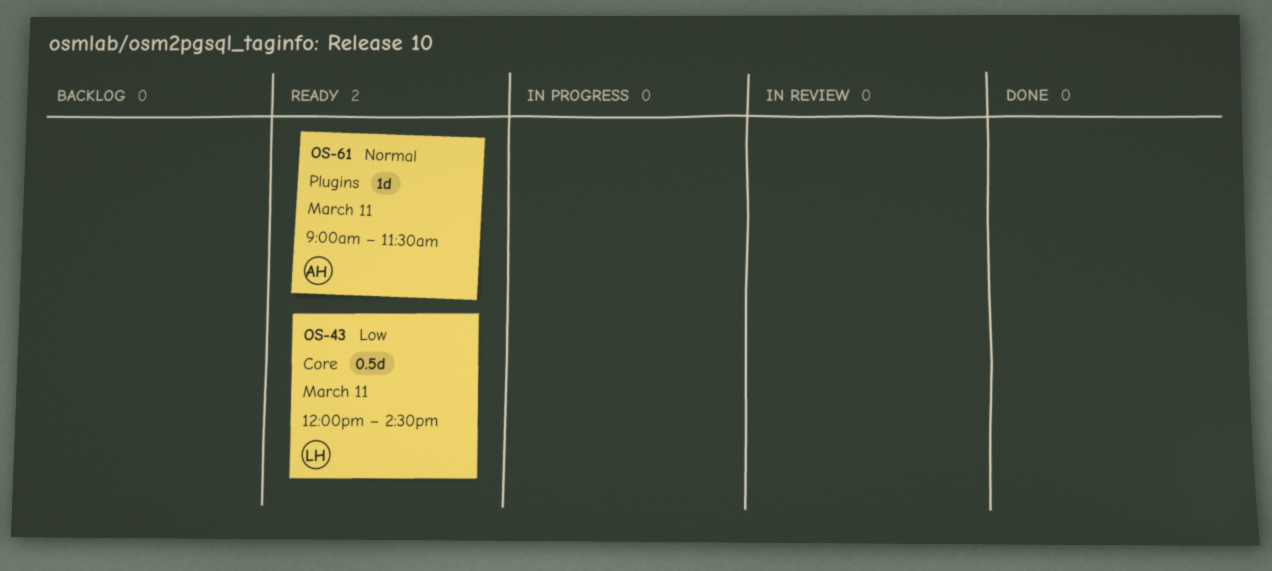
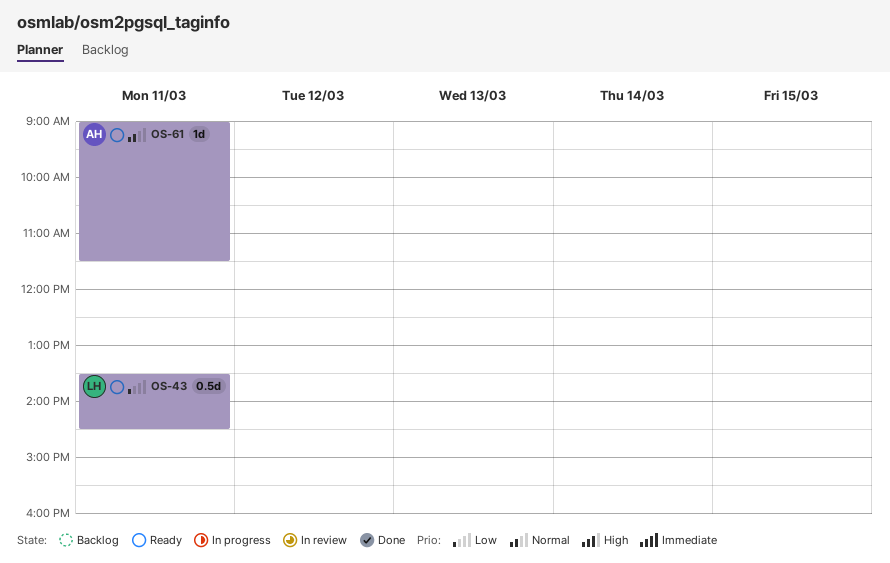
OS-43, begins: 12:00 -> 13:30

